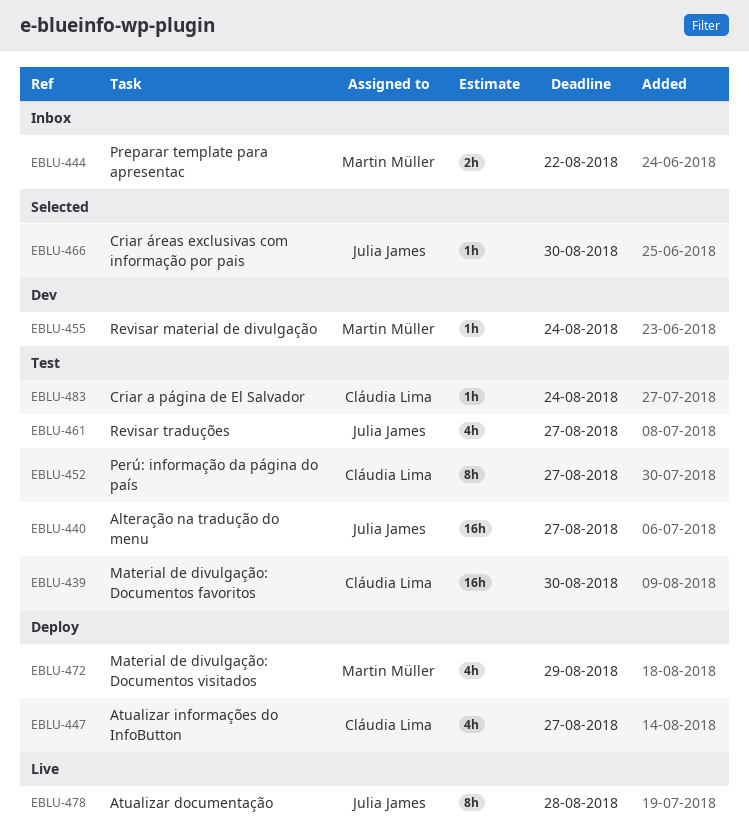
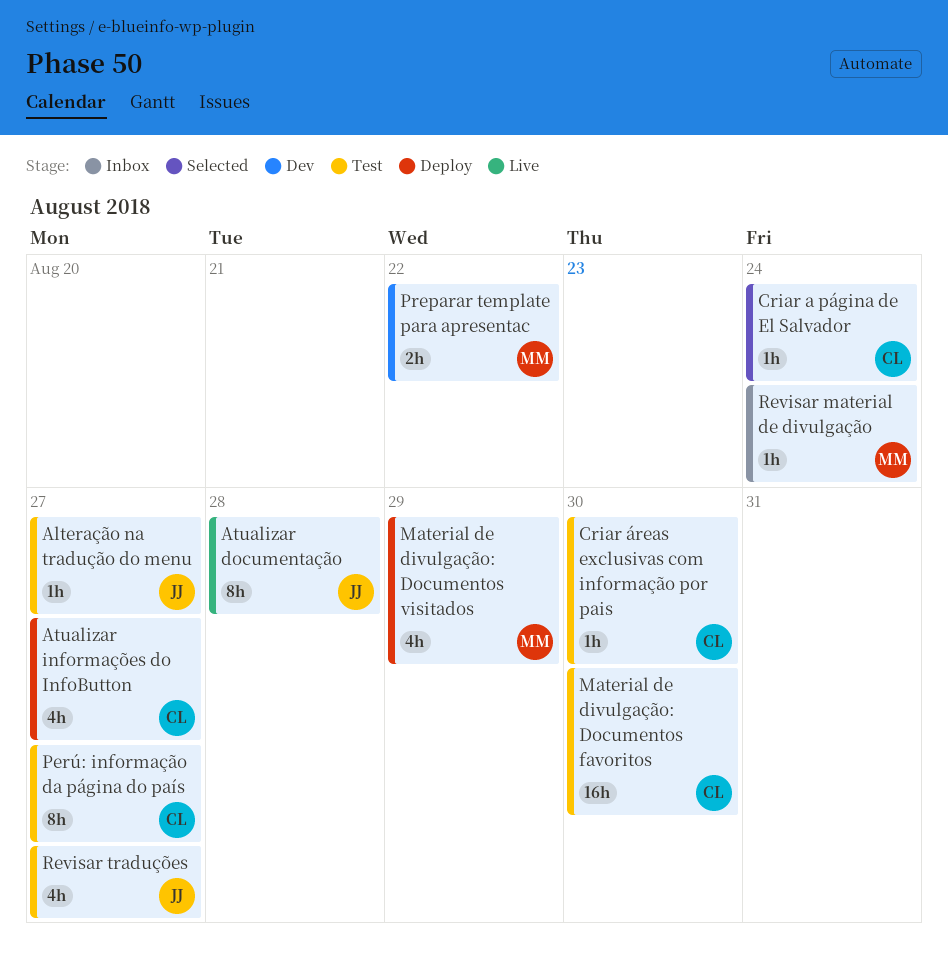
Alteração na tradução do menu, estimate: 16h -> 1h
Criar a página de El Salvador, status: Test -> Selected
Criar áreas exclusivas com informação por pais, status: Selected -> Test
Criar áreas exclusivas com informação por pais, owner: Julia James -> Cláudia Lima
Preparar template para apresentac, status: Inbox -> Dev
Revisar material de divulgação, status: Dev -> Inbox

